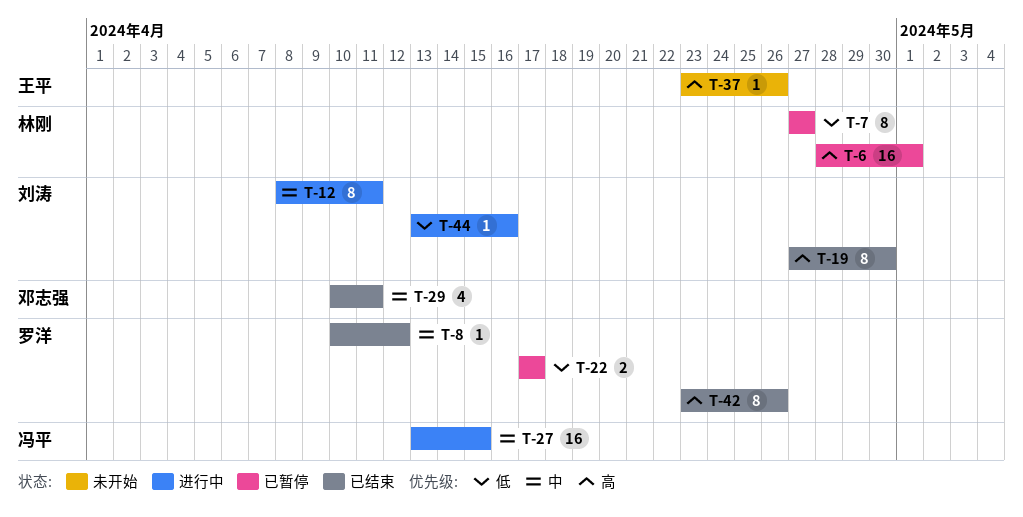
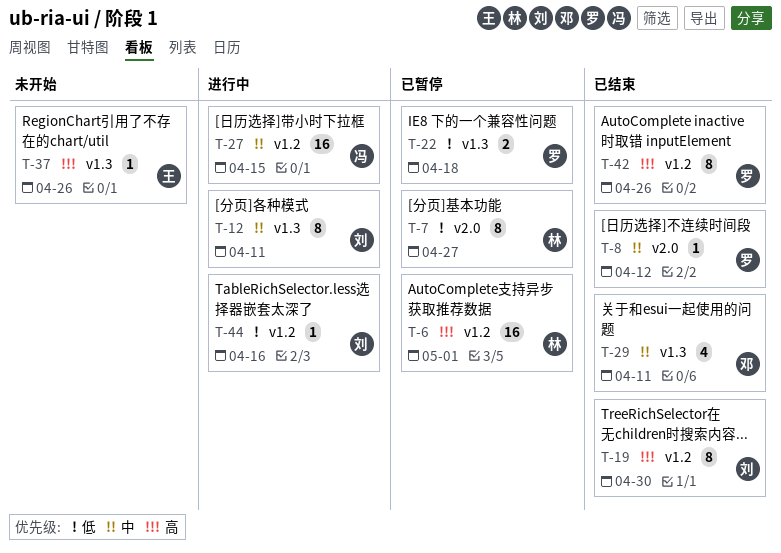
T-22, due: Apr 17 -> Apr 18

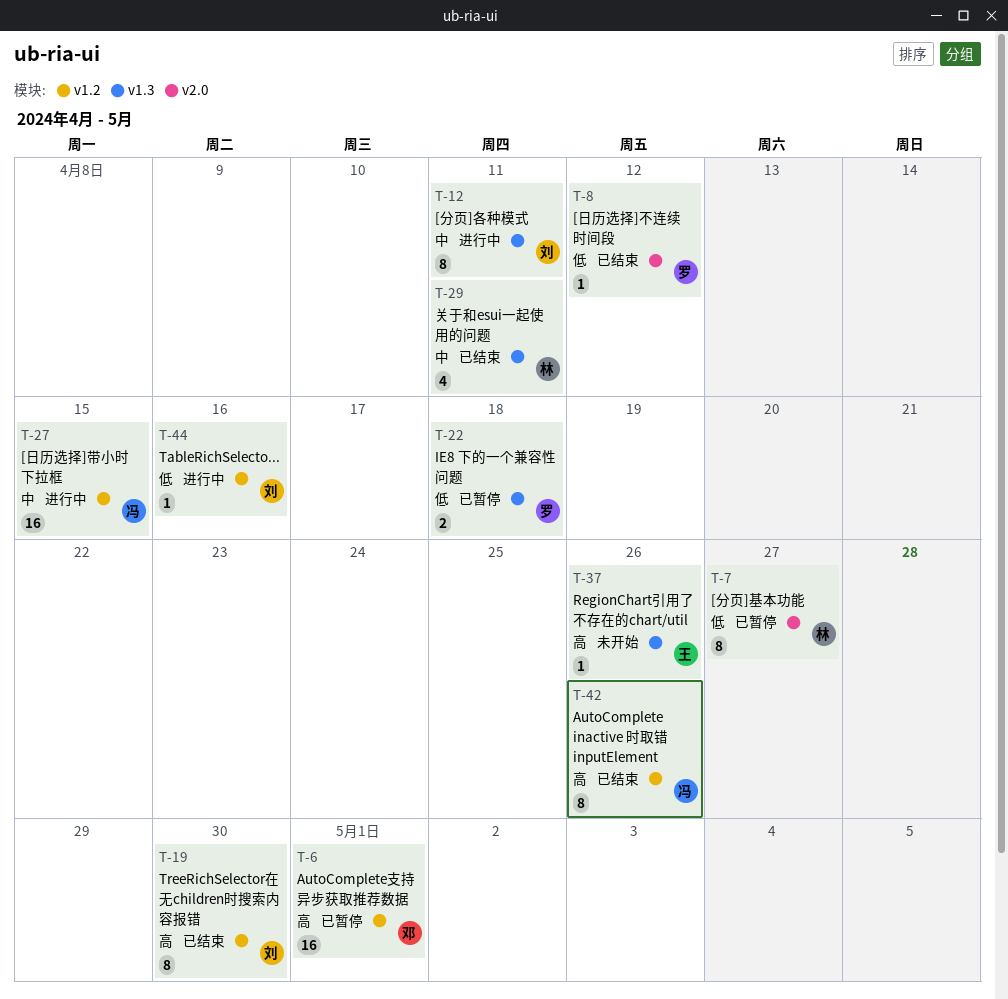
T-6, owner: 林 -> 邓
T-8, priority: 中 -> 低
T-29, owner: 邓 -> 林
T-42, owner: 罗 -> 冯

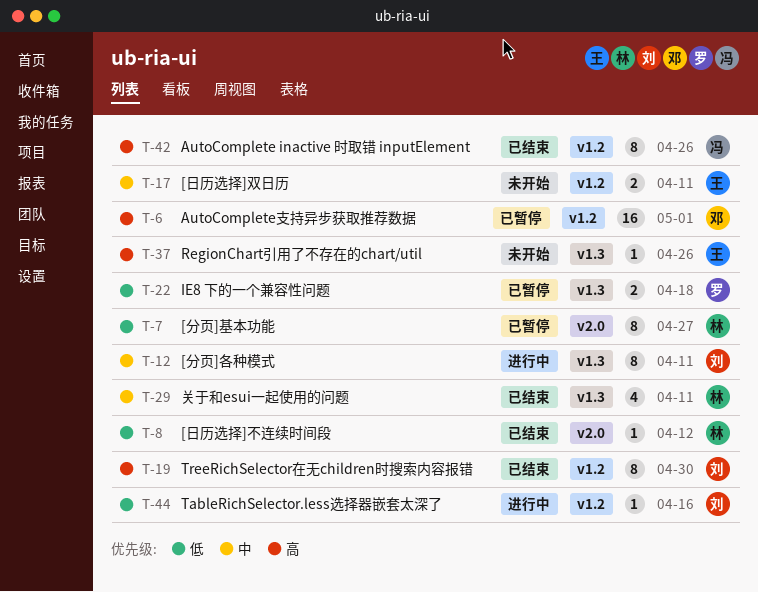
T-8, owner: 罗 -> 林
T-17: none -> present
T-27: present -> none

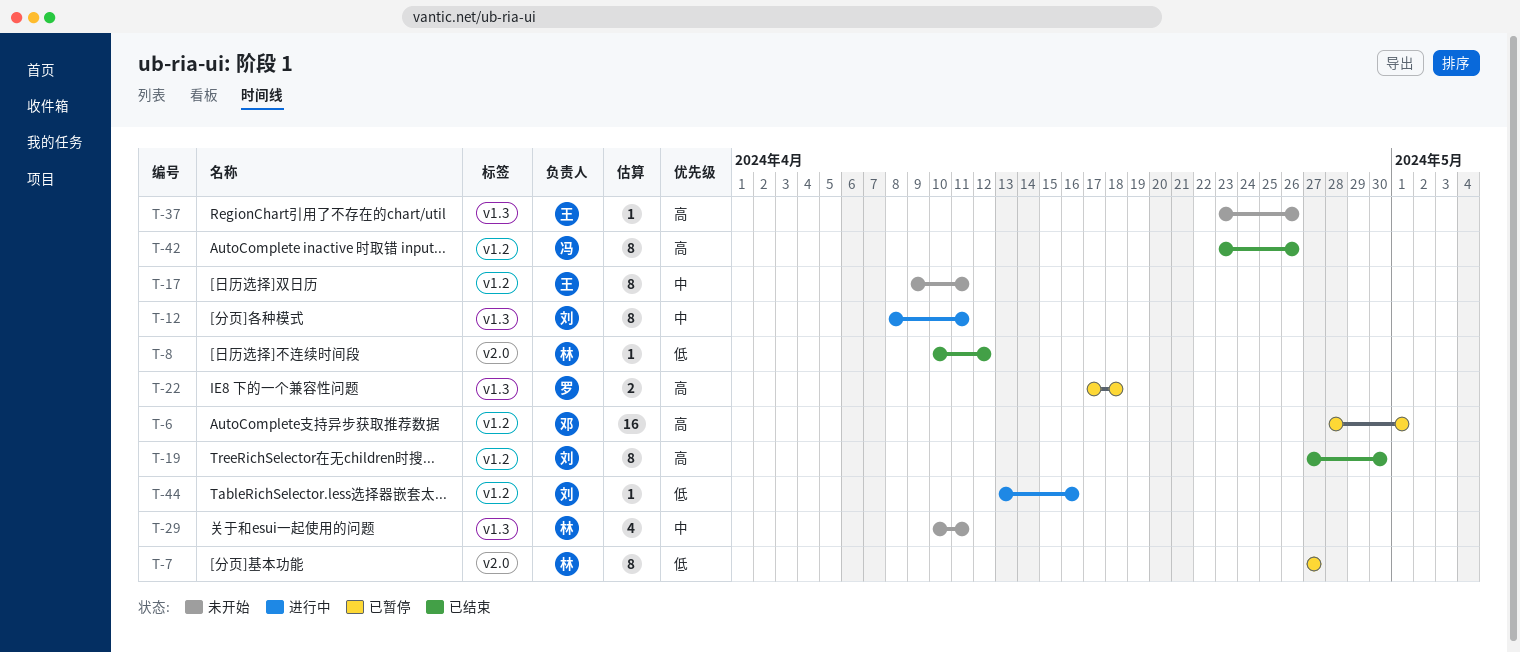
T-17, estimate: 2 -> 8
T-22, priority: 低 -> 高
T-29, status: 已结束 -> 未开始

